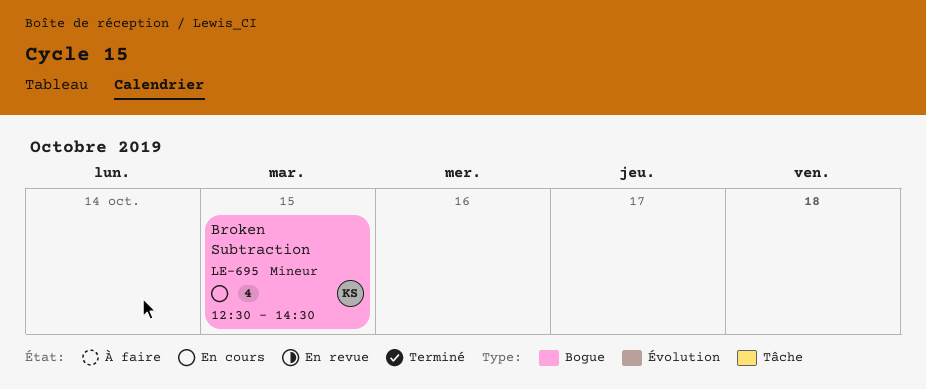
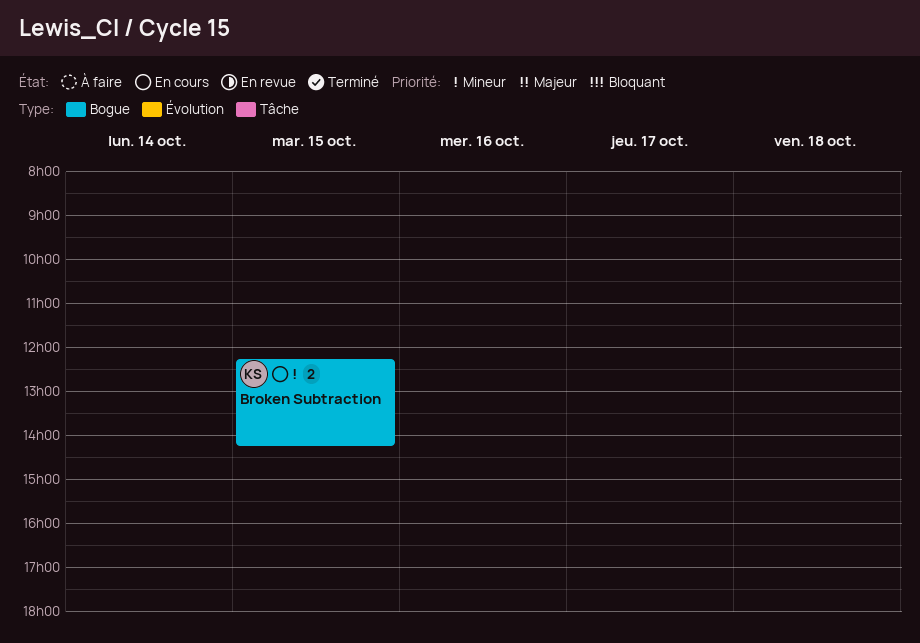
Broken Subtraction, estimate: 4 -> 2
Broken Subtraction, begins: 12:30 -> 12:15
Broken Subtraction, ends: 14:30 -> 14:15

